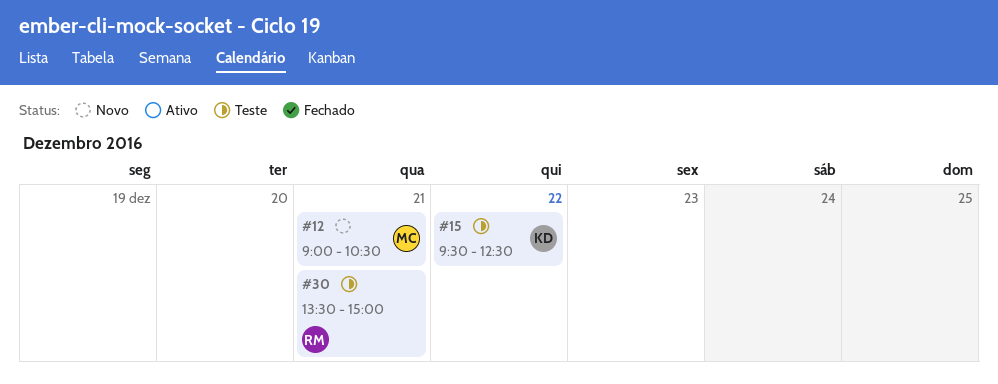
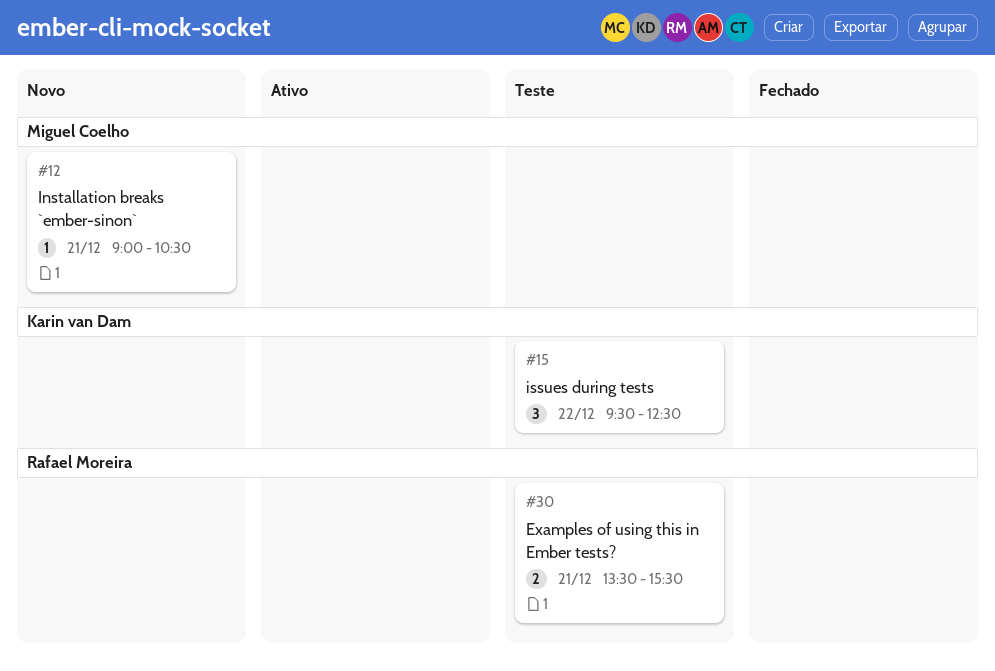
#30, ends: 15:00 -> 15:30

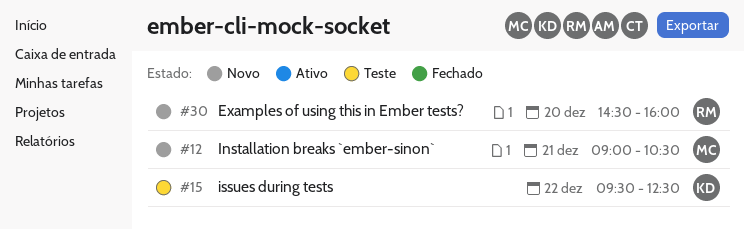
#30, status: Teste -> Novo
#30, day: Dec 21 -> Dec 20
#30, begins: 13:30 -> 14:30
#30, ends: 15:30 -> 16:00

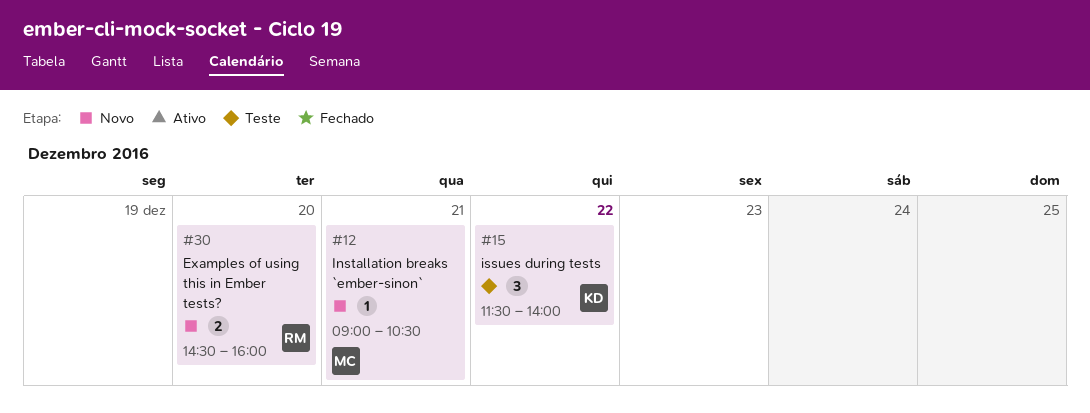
#15, begins: 09:30 -> 11:30
#15, ends: 12:30 -> 14:00

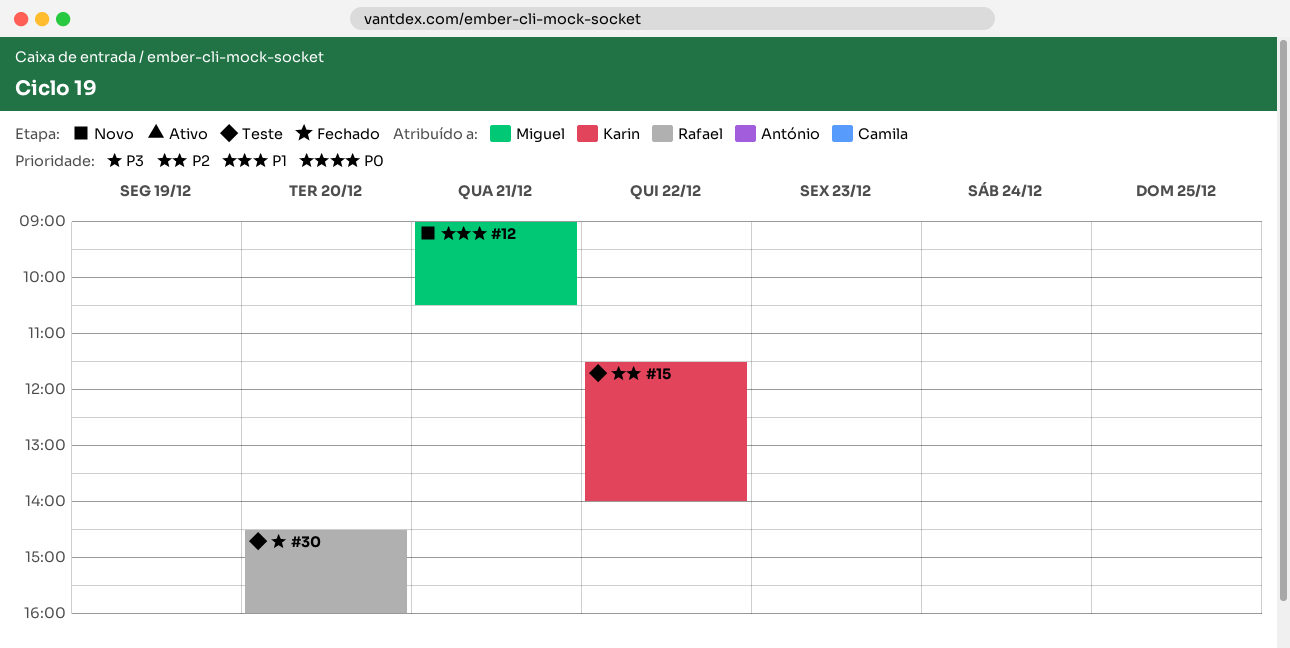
#30, status: Novo -> Teste

